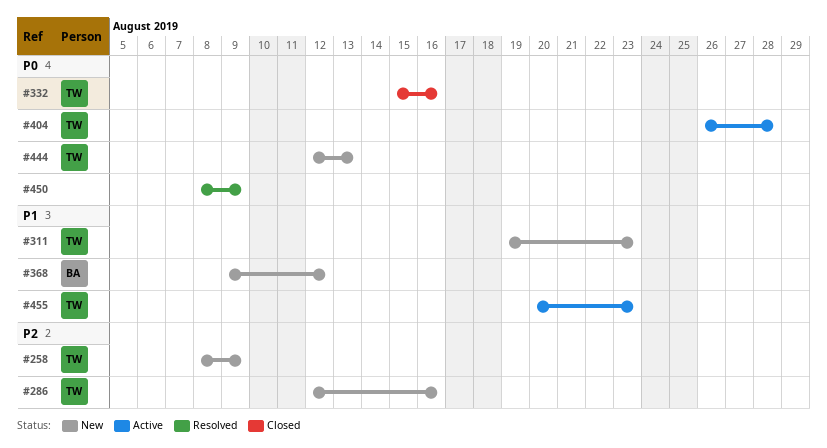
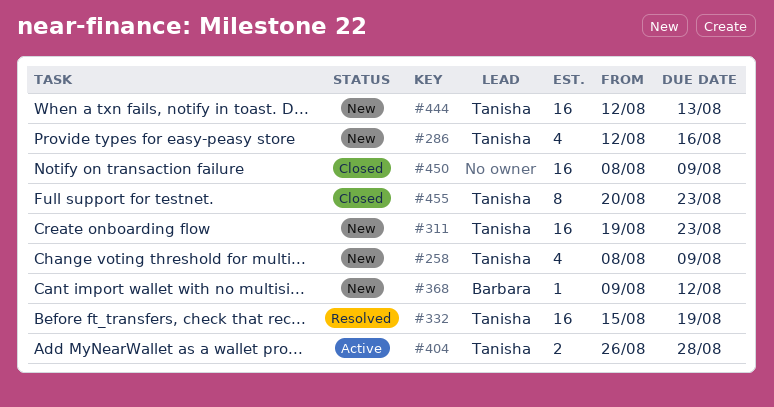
#332, status: Closed -> Resolved
#332, due: Aug 16 -> Aug 19
#450, status: Resolved -> Closed
#455, status: Active -> Closed

